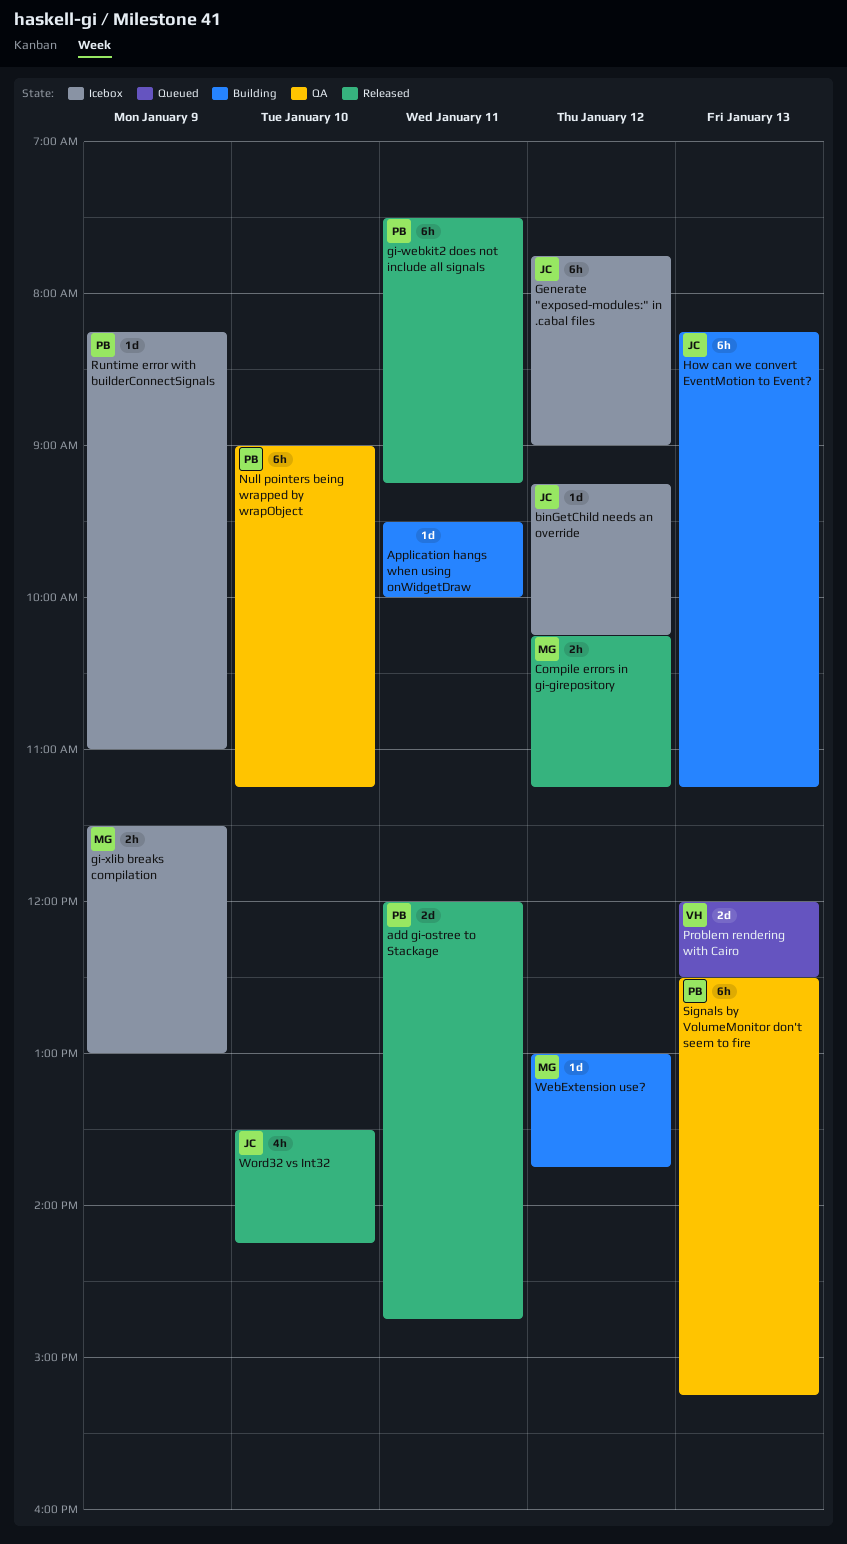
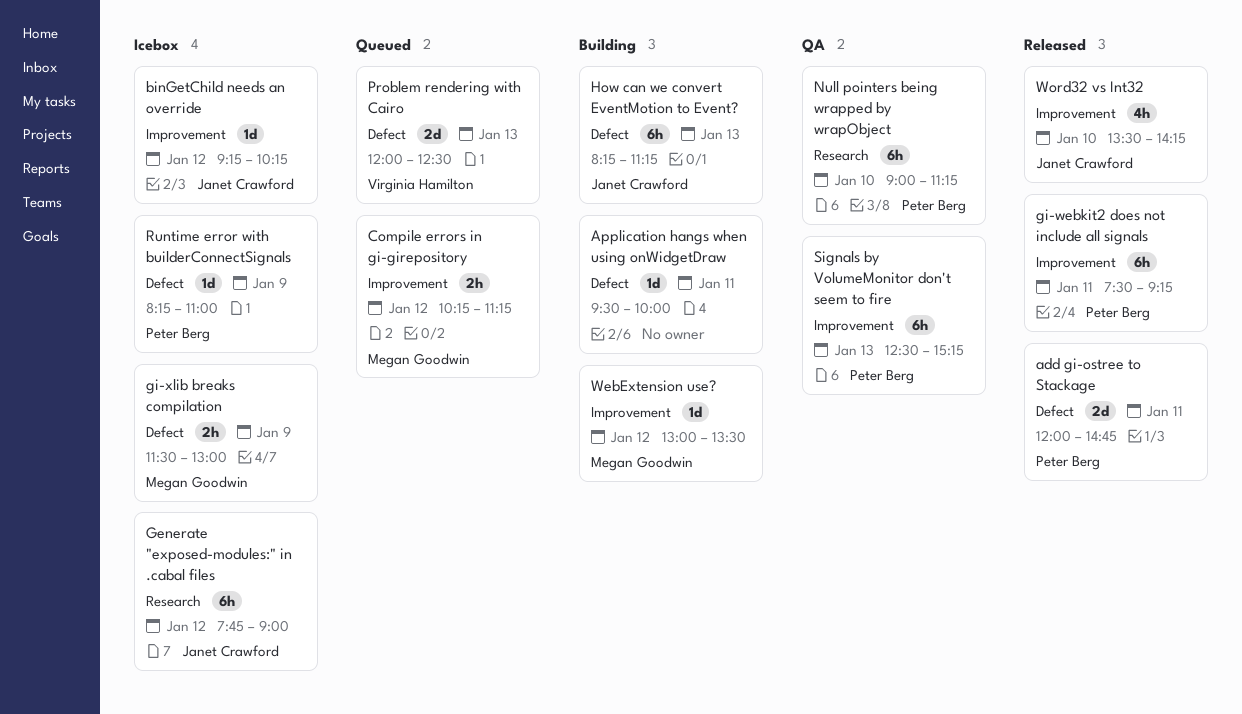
Compile errors in gi-girepository, status: Released -> Queued
WebExtension use?, ends: 13:45 -> 13:30

